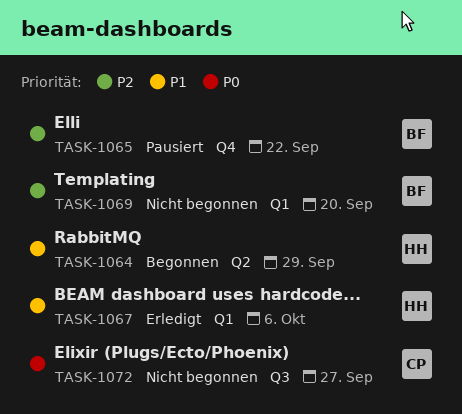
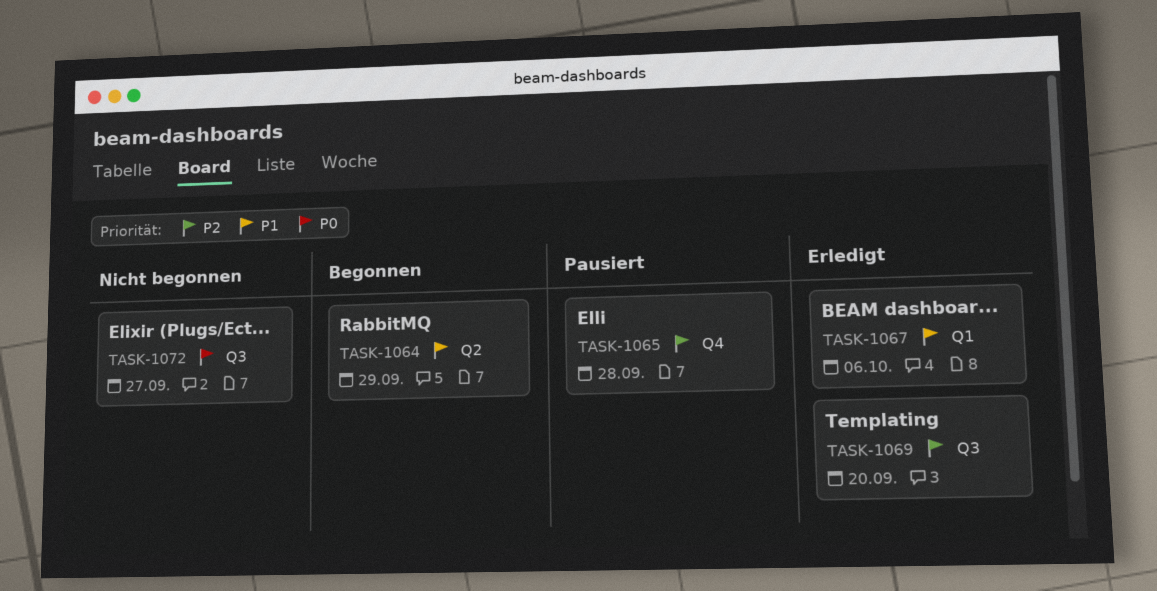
TASK-1065, due: Sep 22 -> Sep 28
TASK-1069, status: Nicht begonnen -> Erledigt
TASK-1069, label: Q1 -> Q3

